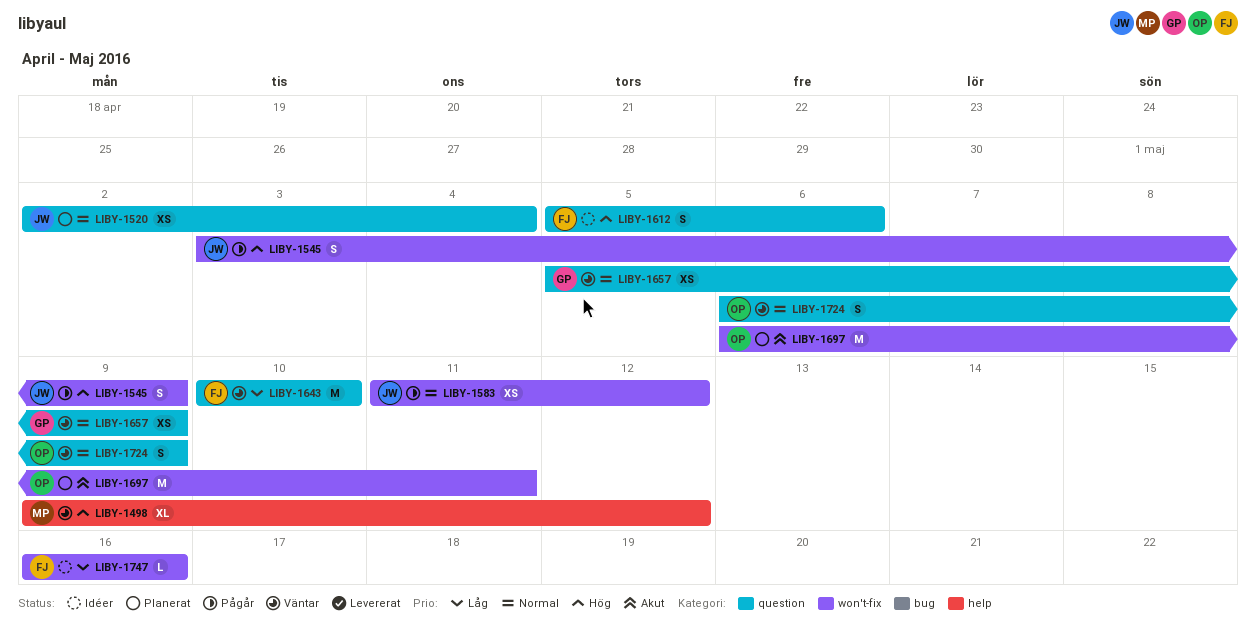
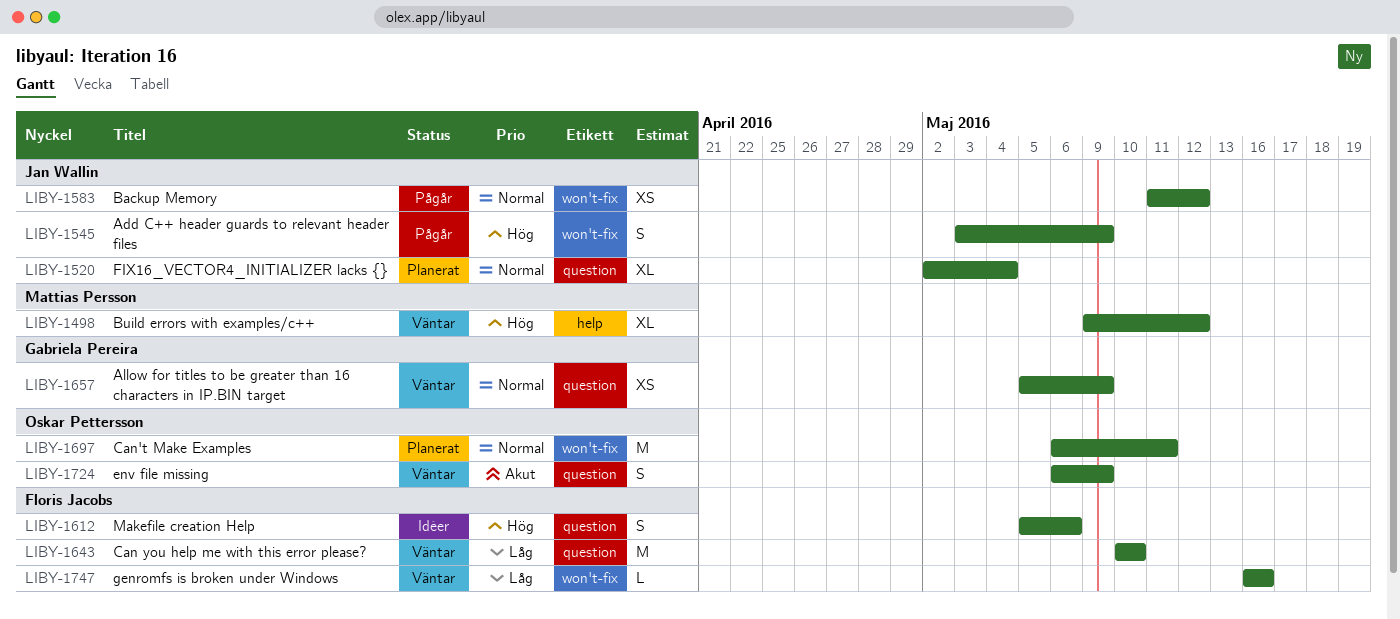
LIBY-1520, estimate: XS -> XL
LIBY-1697, priority: Akut -> Normal
LIBY-1724, priority: Normal -> Akut
LIBY-1747, status: Idéer -> Väntar

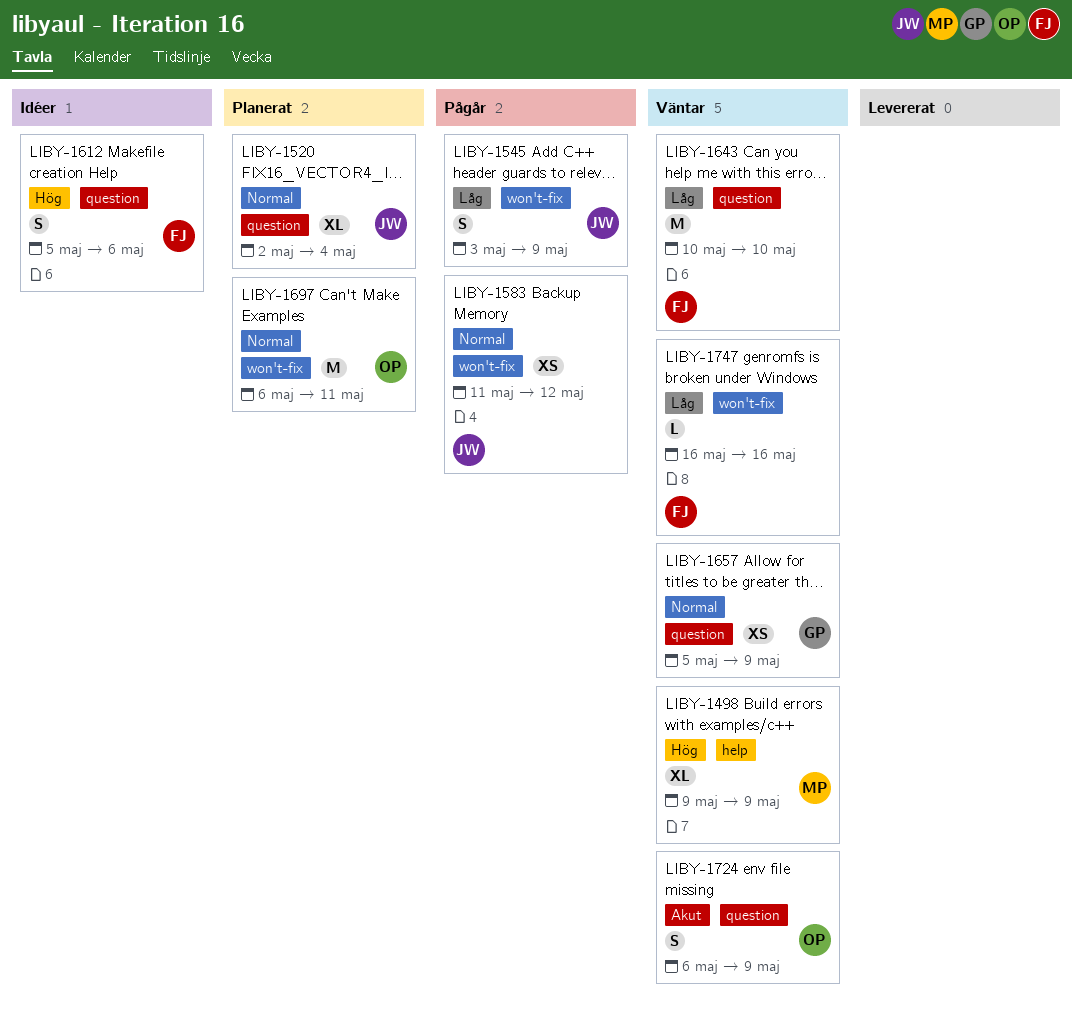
LIBY-1498, due: May 12 -> May 9
LIBY-1545, priority: Hög -> Låg

